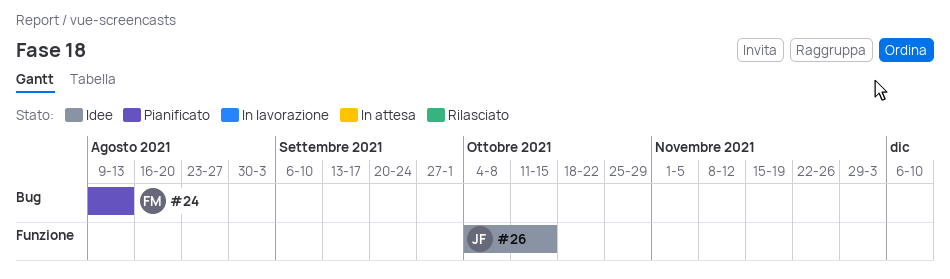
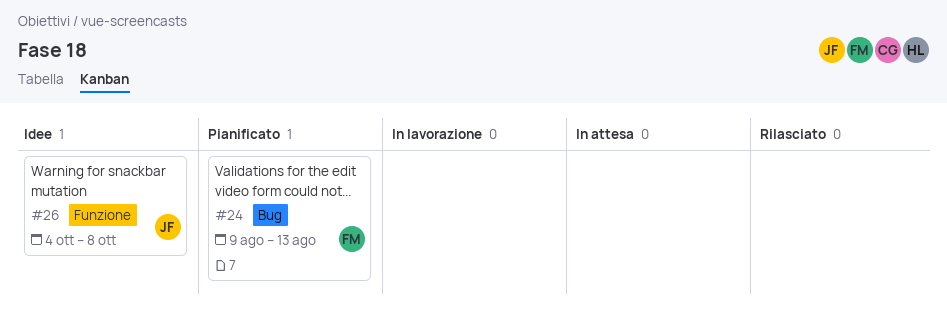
#26, due: Oct 15 -> Oct 8

